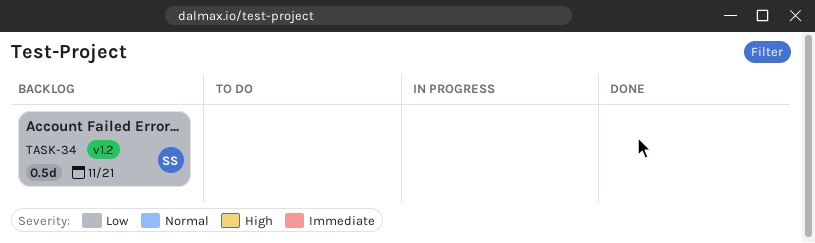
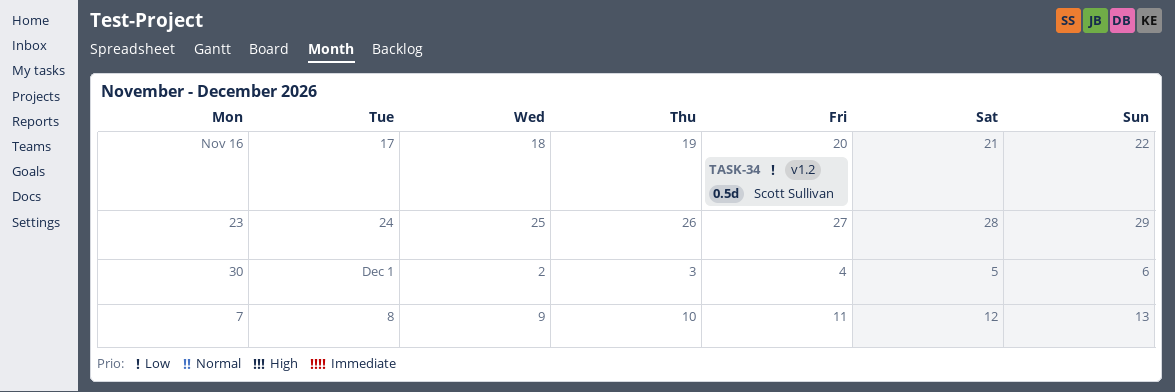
TASK-34, due: Nov 21 -> Nov 20

